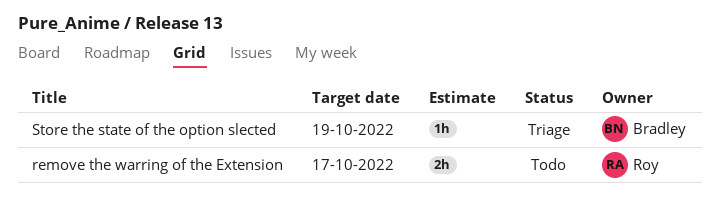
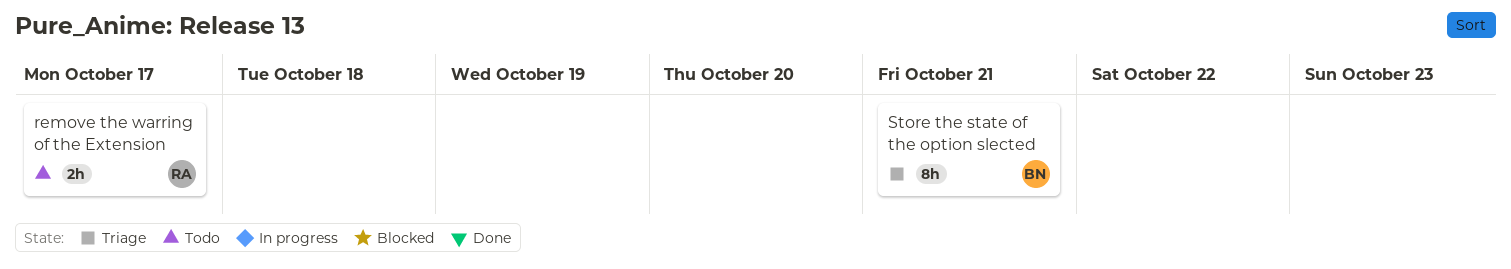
Store the state of the option slected, estimate: 1h -> 8h
Store the state of the option slected, due: Oct 19 -> Oct 21

